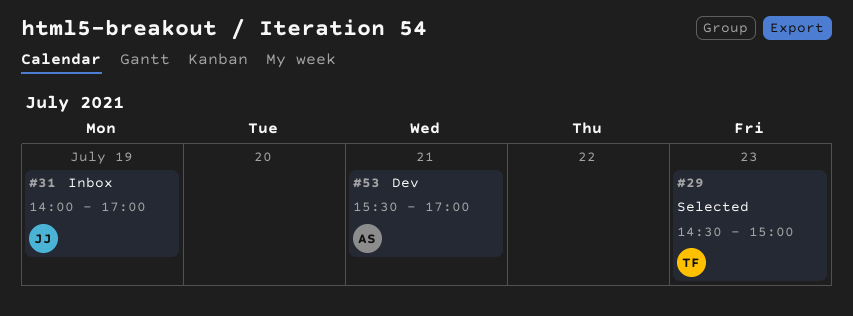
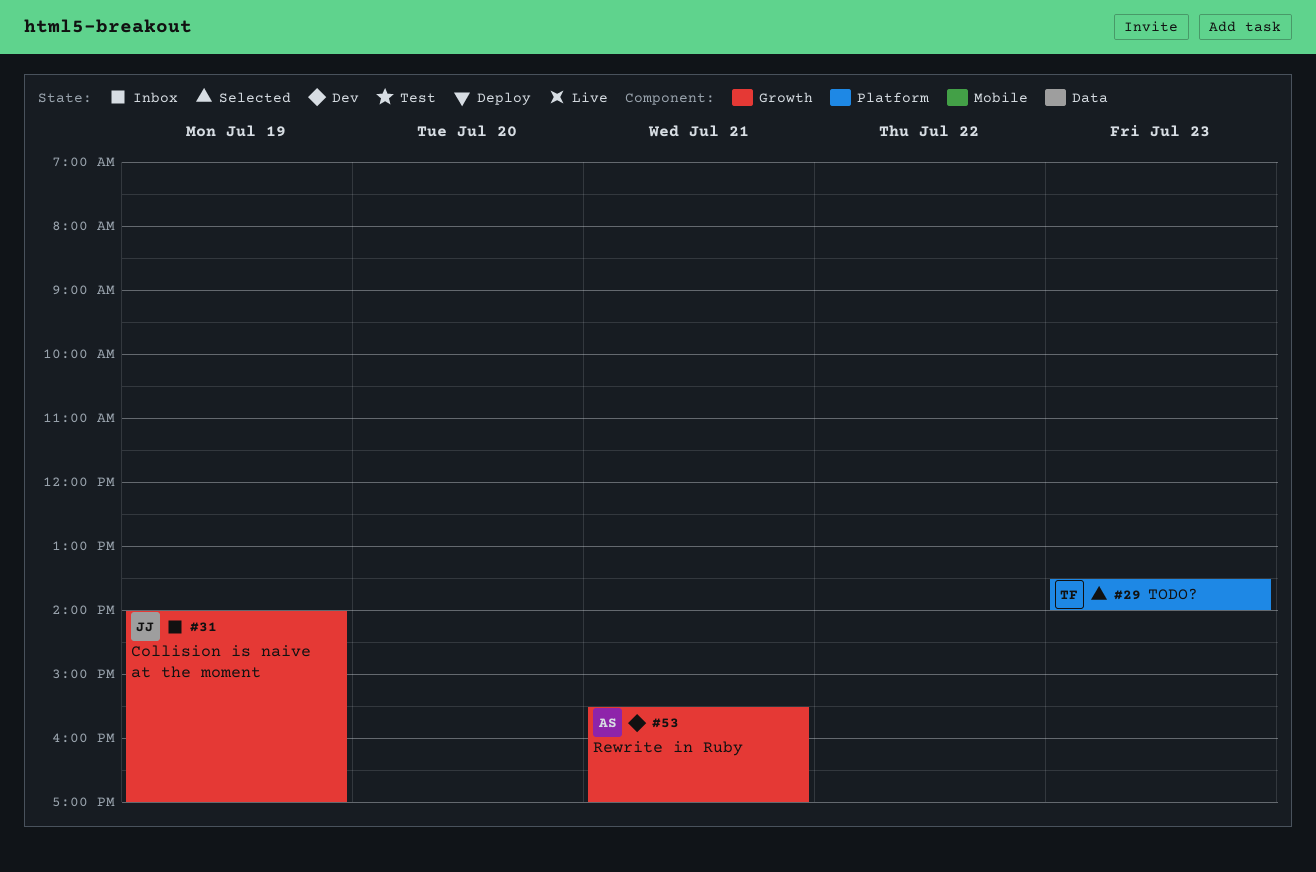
#29, begins: 14:30 -> 13:30
#29, ends: 15:00 -> 14:00

